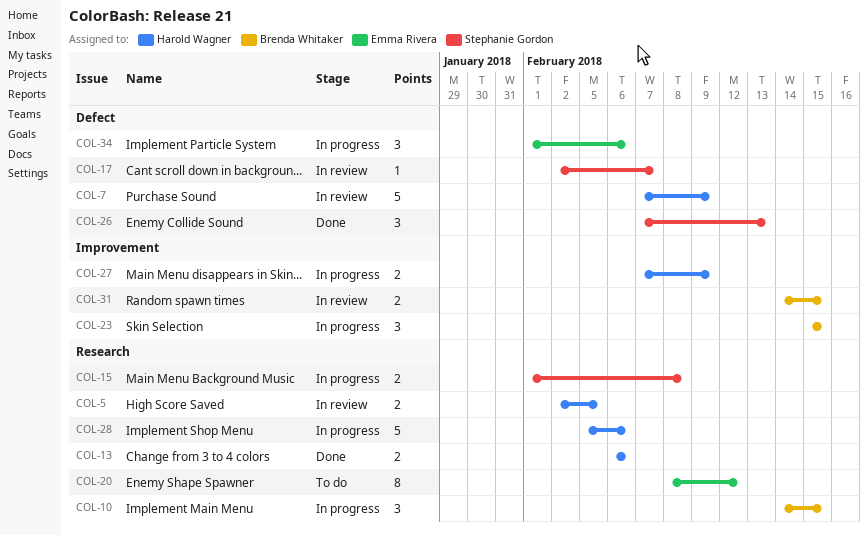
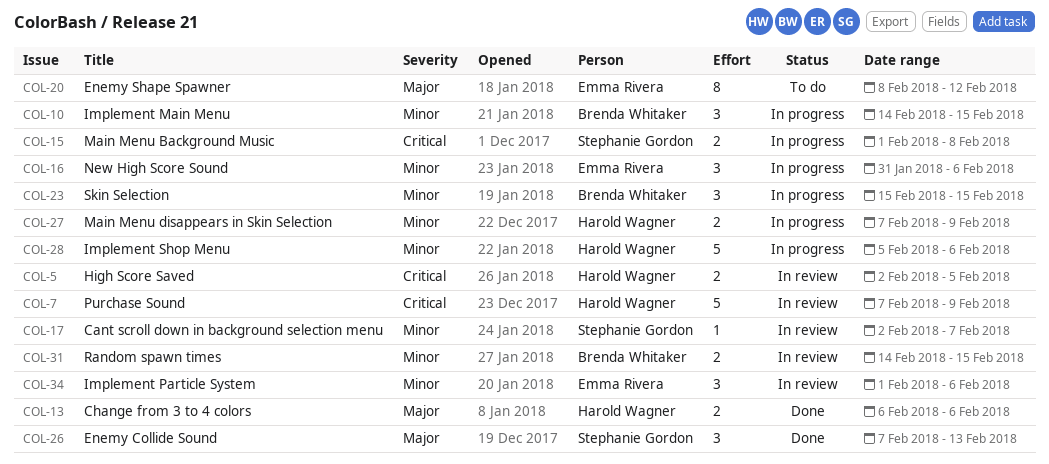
COL-16: none -> present
COL-34, status: In progress -> In review

